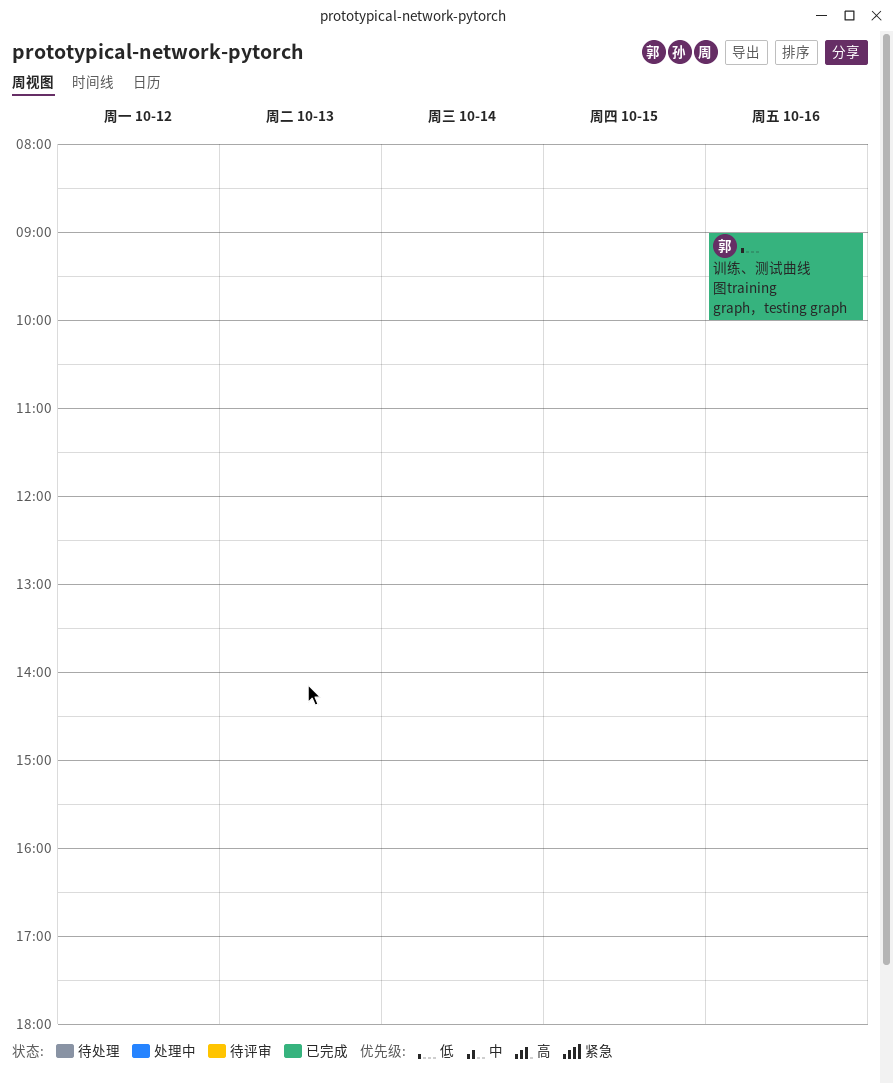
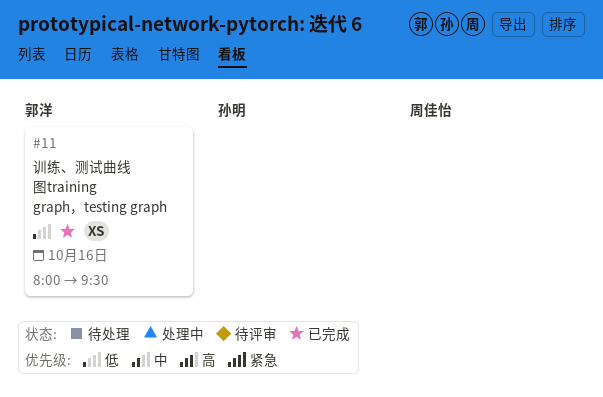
训练、测试曲线图training graph，testing graph, begins: 09:00 -> 08:00
训练、测试曲线图training graph，testing graph, ends: 10:00 -> 09:30

